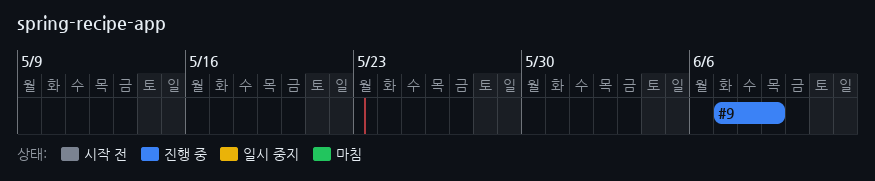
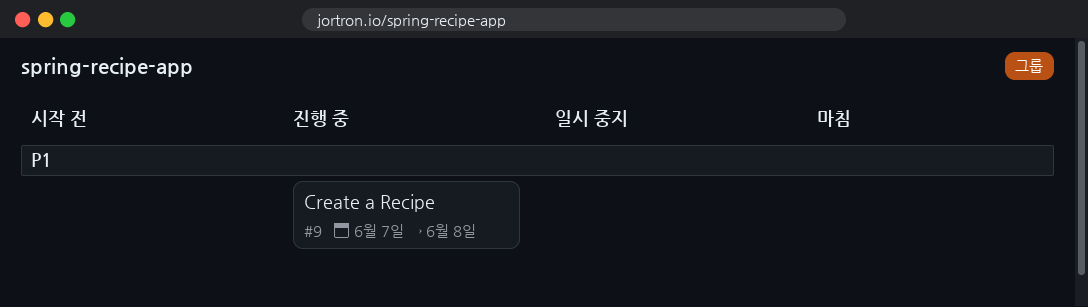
#9, due: Jun 9 -> Jun 8

